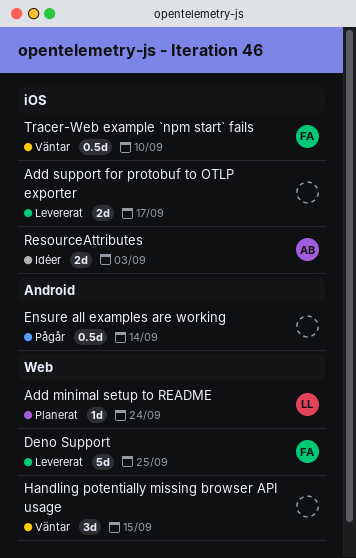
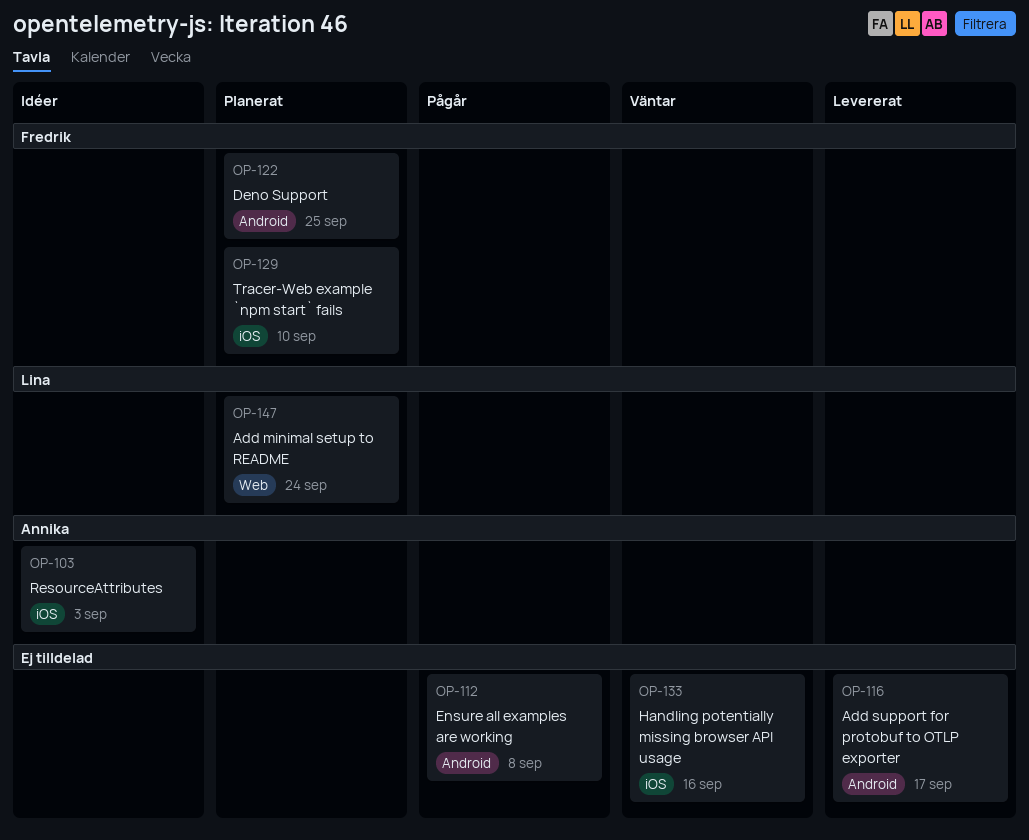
Add support for protobuf to OTLP exporter, label: iOS -> Android
Deno Support, status: Levererat -> Planerat
Deno Support, label: Web -> Android
Ensure all examples are working, due: Sep 14 -> Sep 8
Handling potentially missing browser API usage, label: Web -> iOS
Handling potentially missing browser API usage, due: Sep 15 -> Sep 16
Tracer-Web example `npm start` fails, status: Väntar -> Planerat

